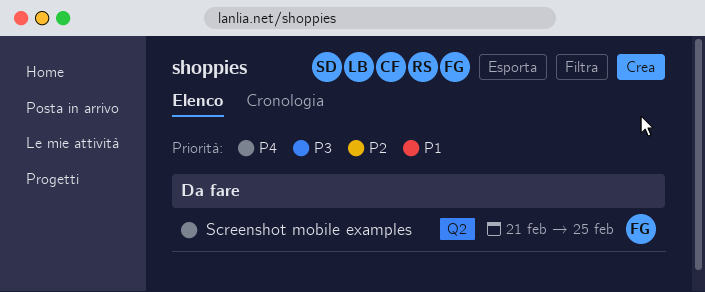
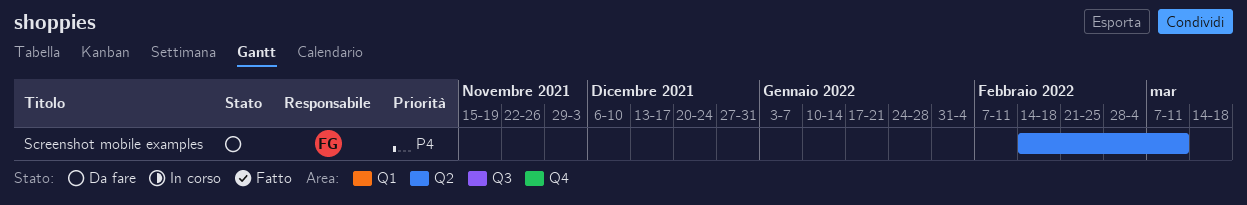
Screenshot mobile examples, start: Feb 21 -> Feb 14
Screenshot mobile examples, due: Feb 25 -> Mar 11

